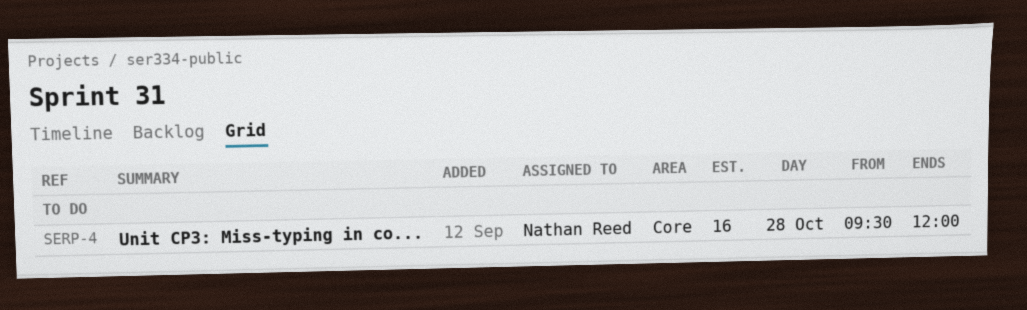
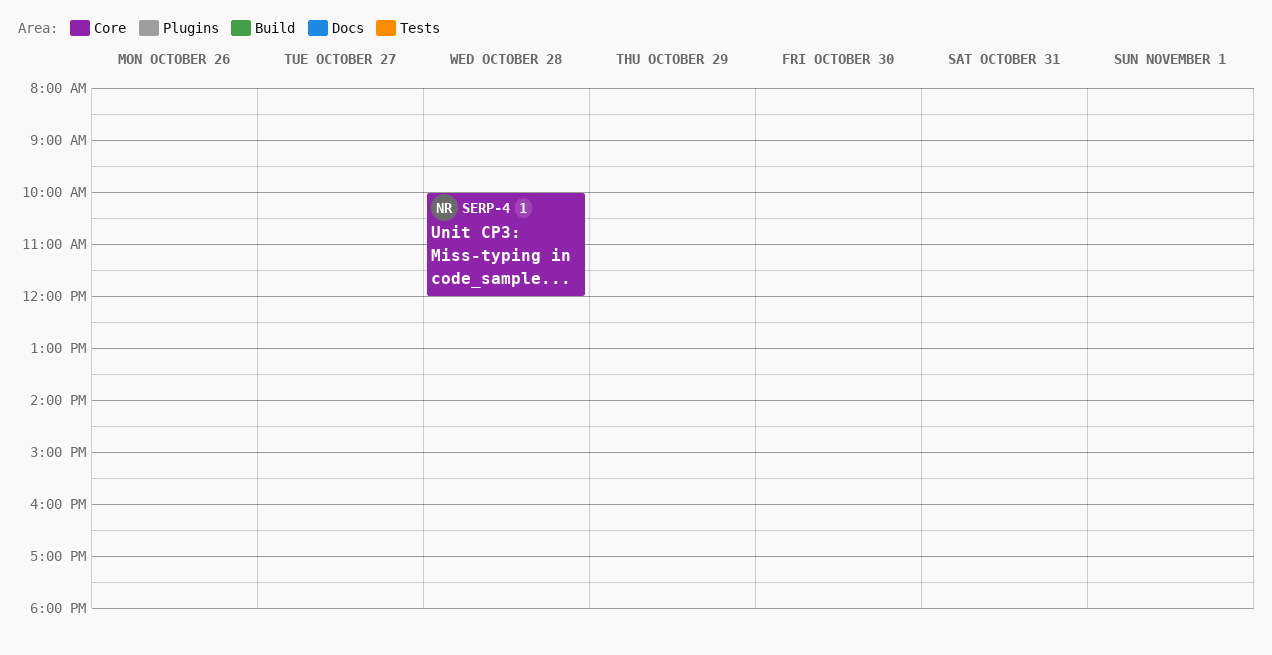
SERP-4, estimate: 16 -> 1
SERP-4, begins: 09:30 -> 10:00

